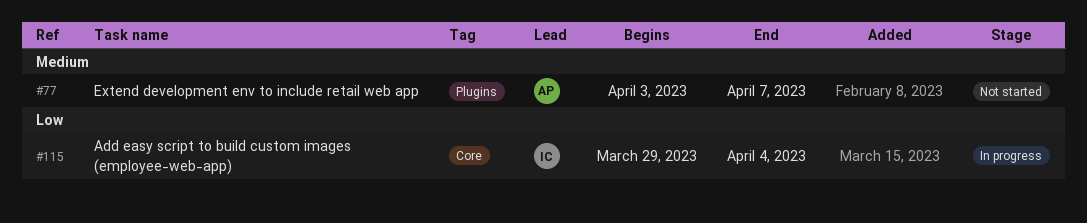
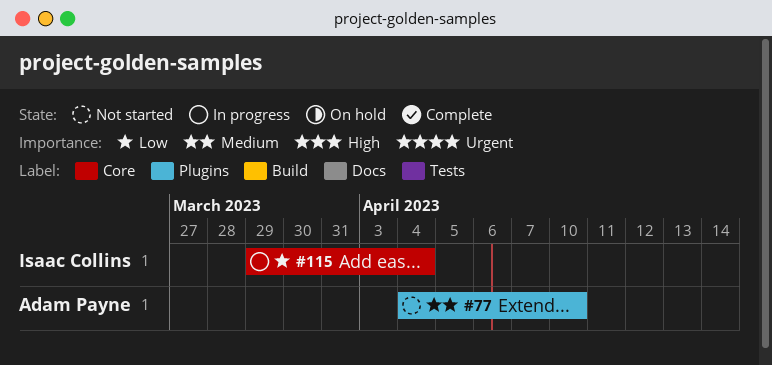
#77, start: Apr 3 -> Apr 4
#77, due: Apr 7 -> Apr 10

